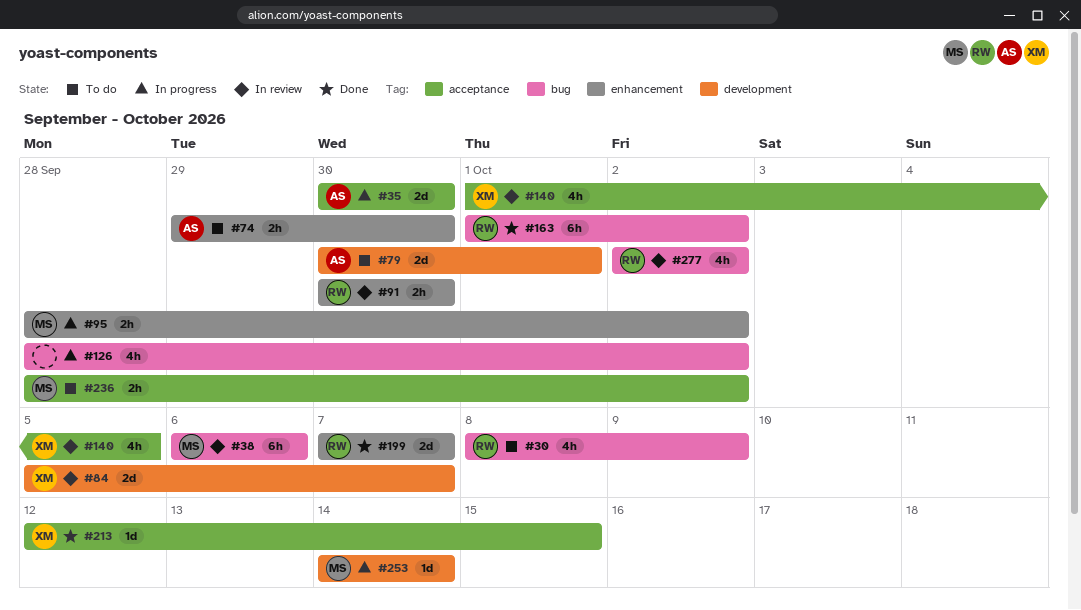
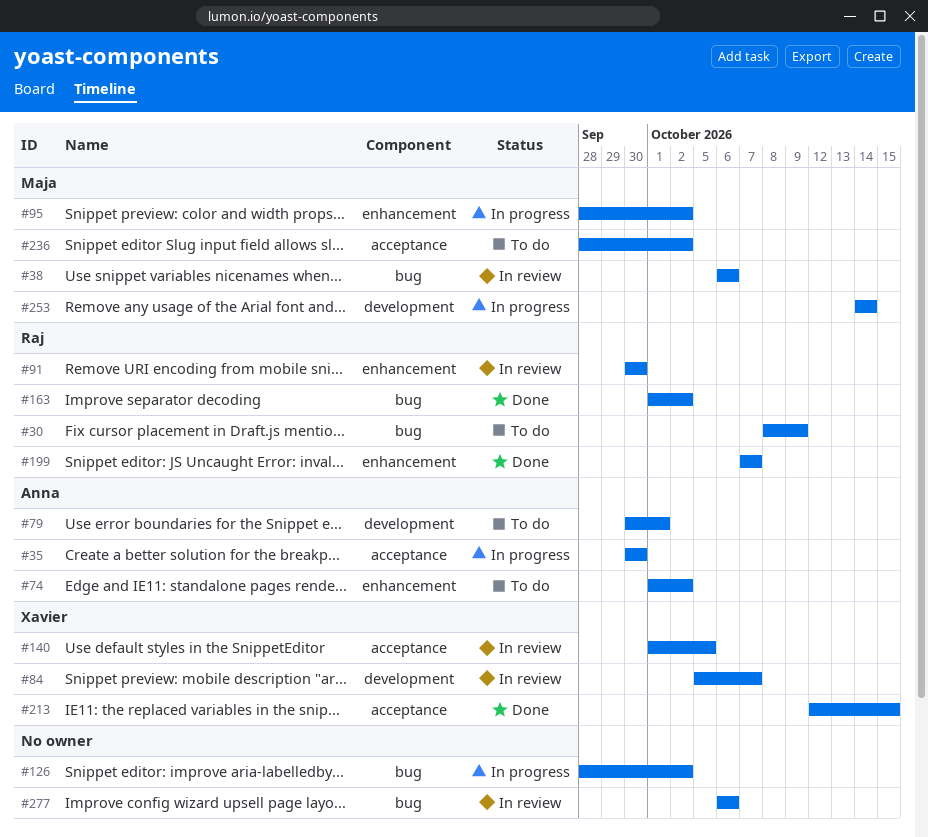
#74, start: Sep 29 -> Oct 1
#74, due: Sep 30 -> Oct 2
#277, owner: Raj -> none
#277, start: Oct 2 -> Oct 6
#277, due: Oct 2 -> Oct 6

